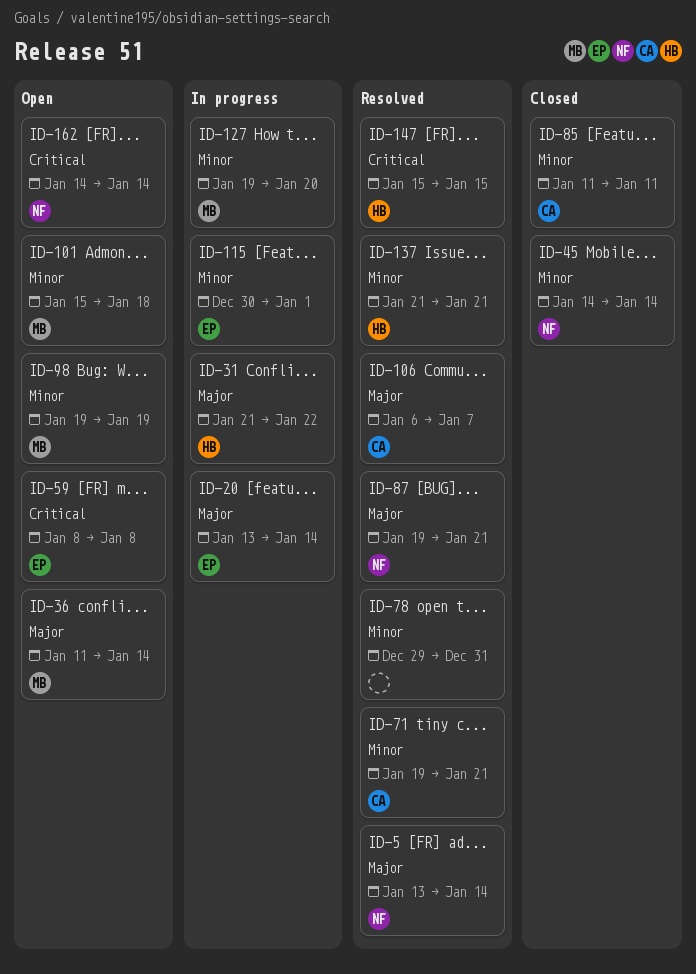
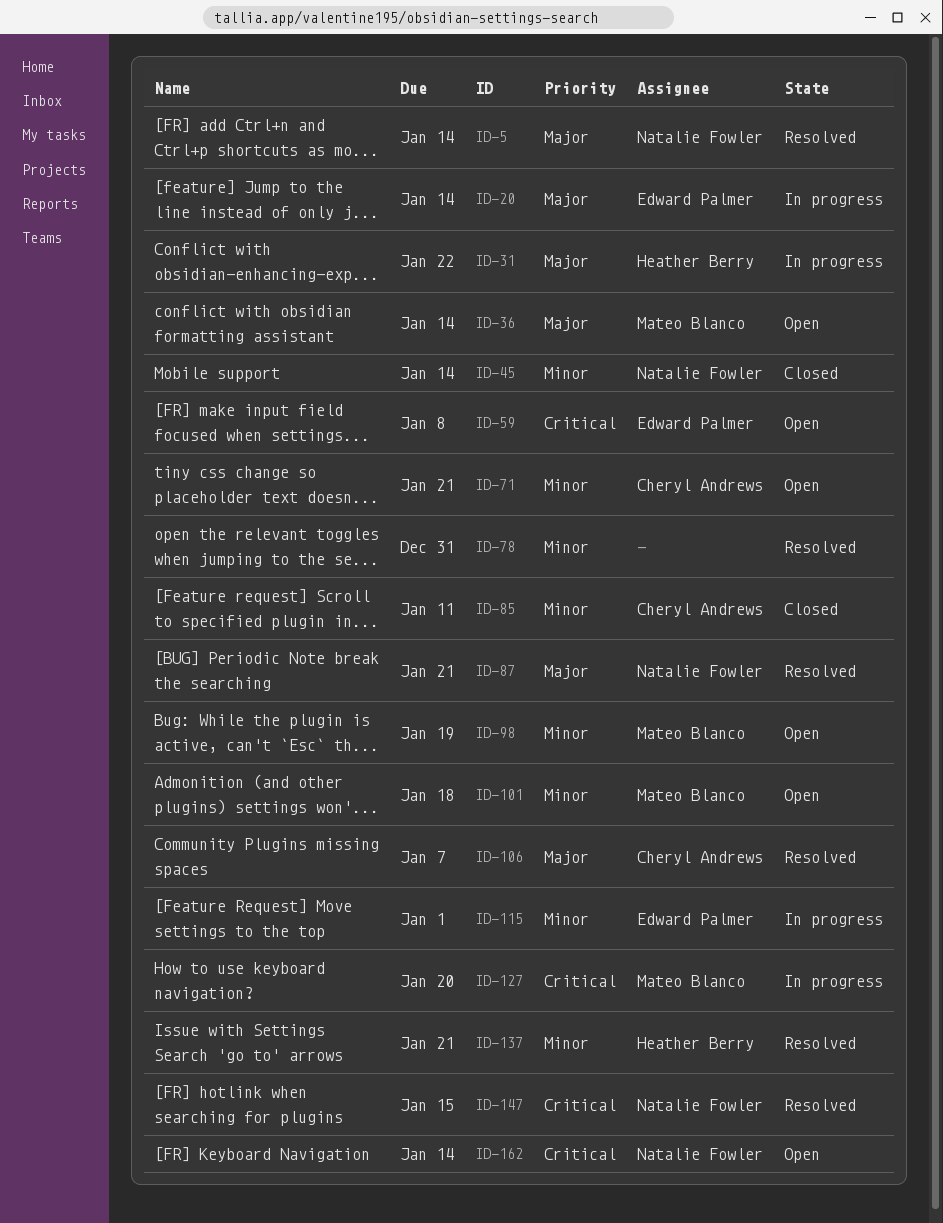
ID-71, status: Resolved -> Open
ID-127, priority: Minor -> Critical
ID-147, owner: Heather Berry -> Natalie Fowler

